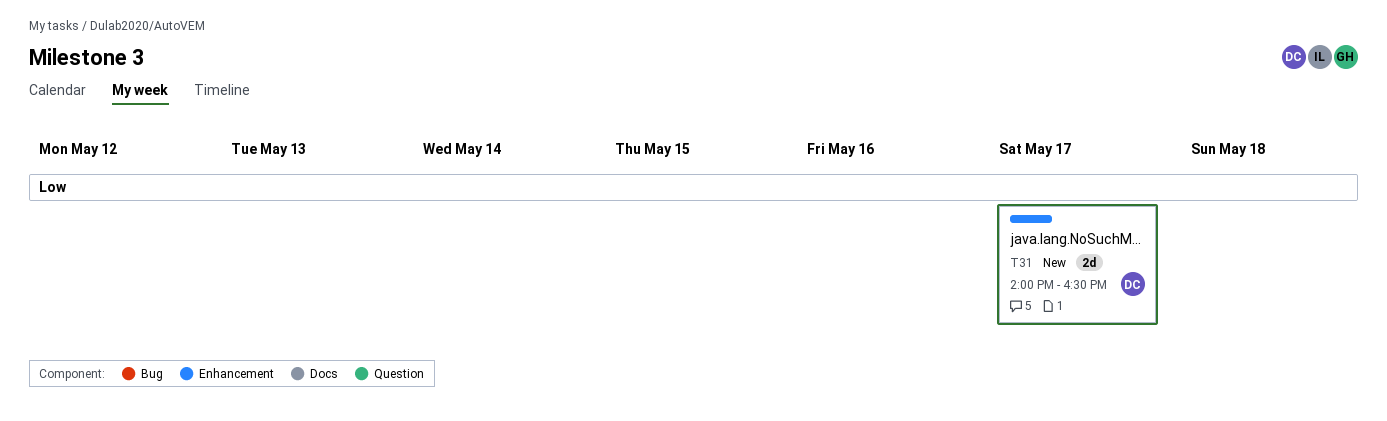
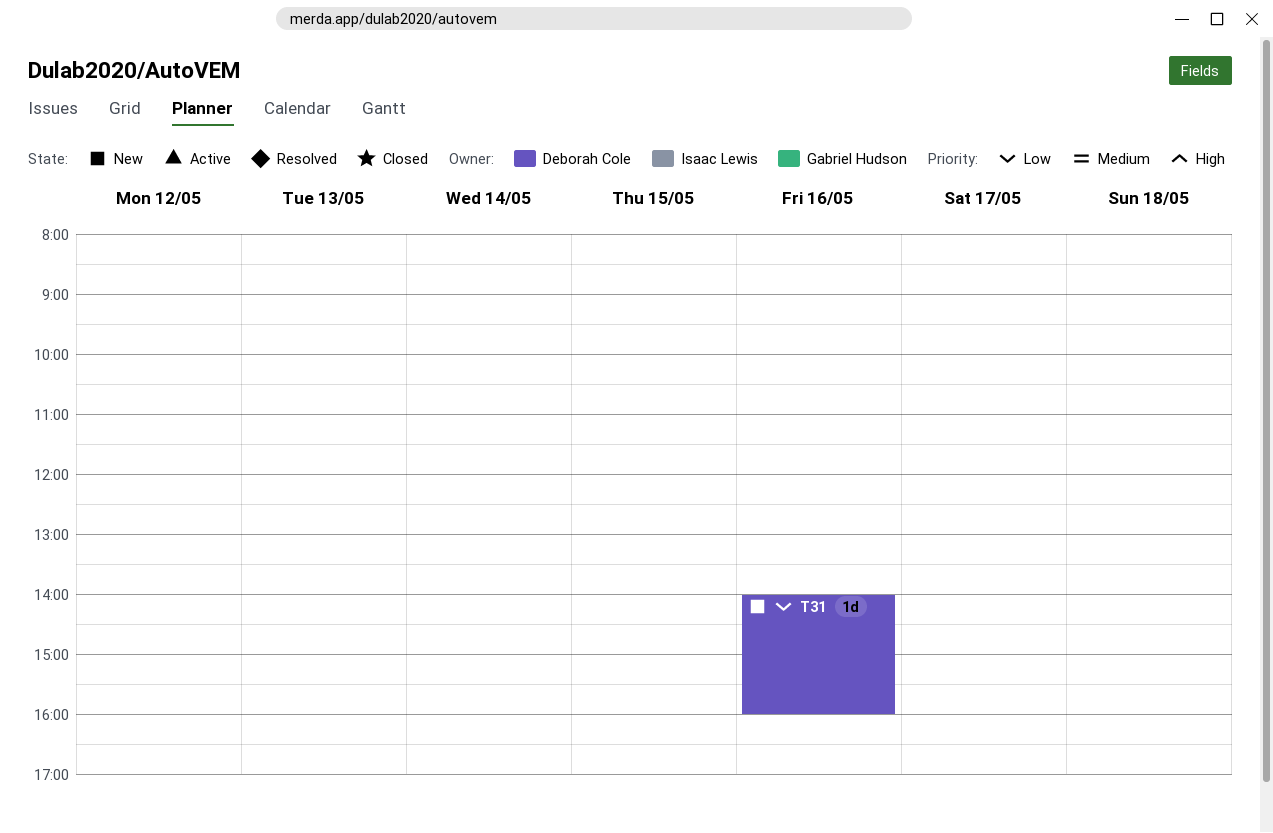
T31, estimate: 2d -> 1d
T31, day: May 17 -> May 16
T31, ends: 16:30 -> 16:00

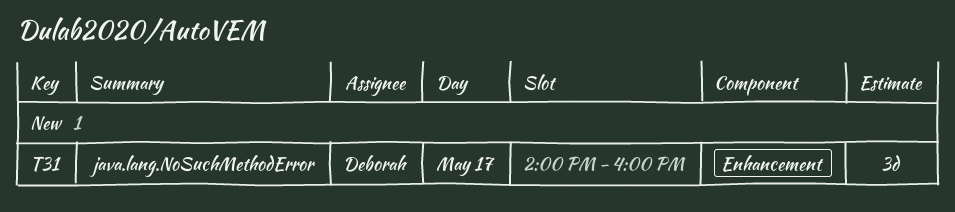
T31, estimate: 1d -> 3d
T31, day: May 16 -> May 17

